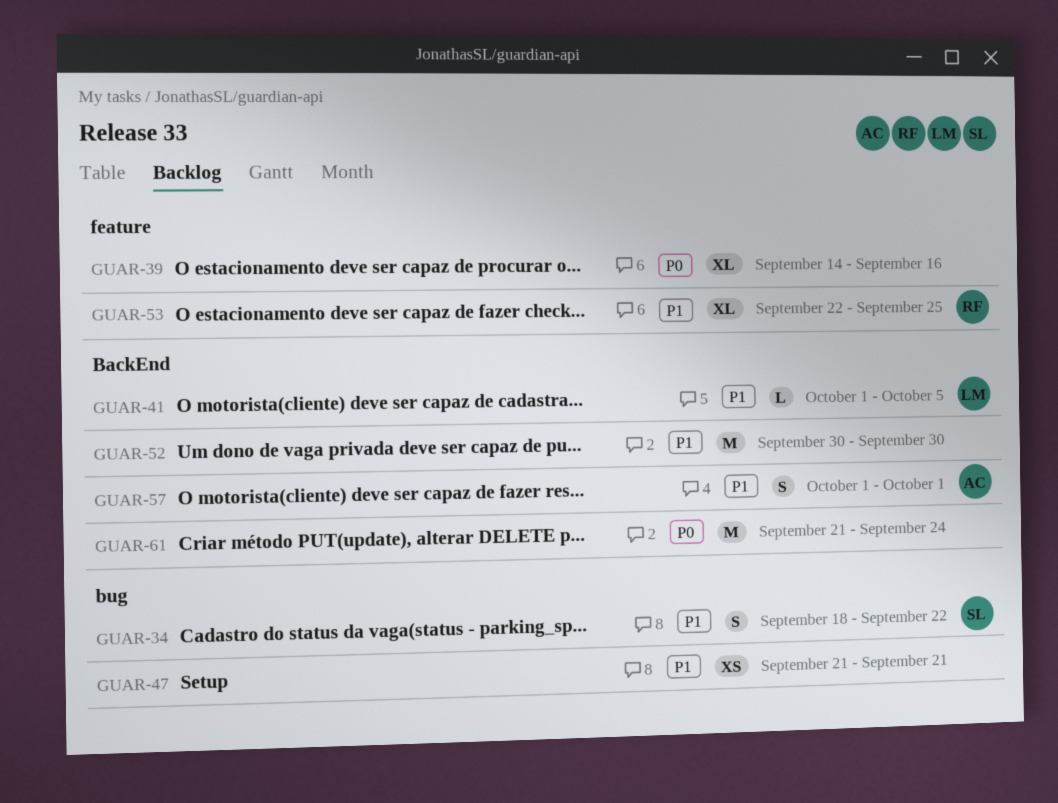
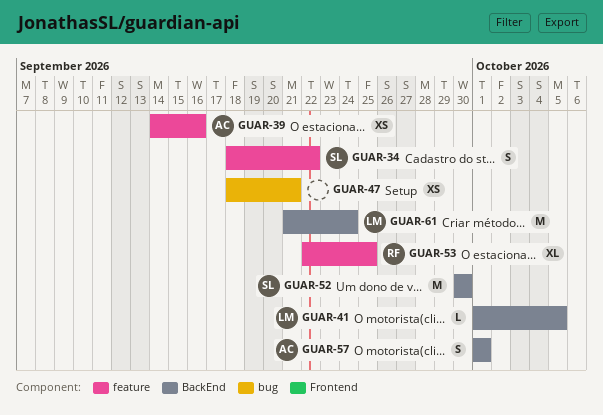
GUAR-34, label: bug -> feature
GUAR-39, owner: none -> AC
GUAR-39, estimate: XL -> XS
GUAR-47, start: Sep 21 -> Sep 18
GUAR-52, owner: none -> SL
GUAR-61, owner: none -> LM

